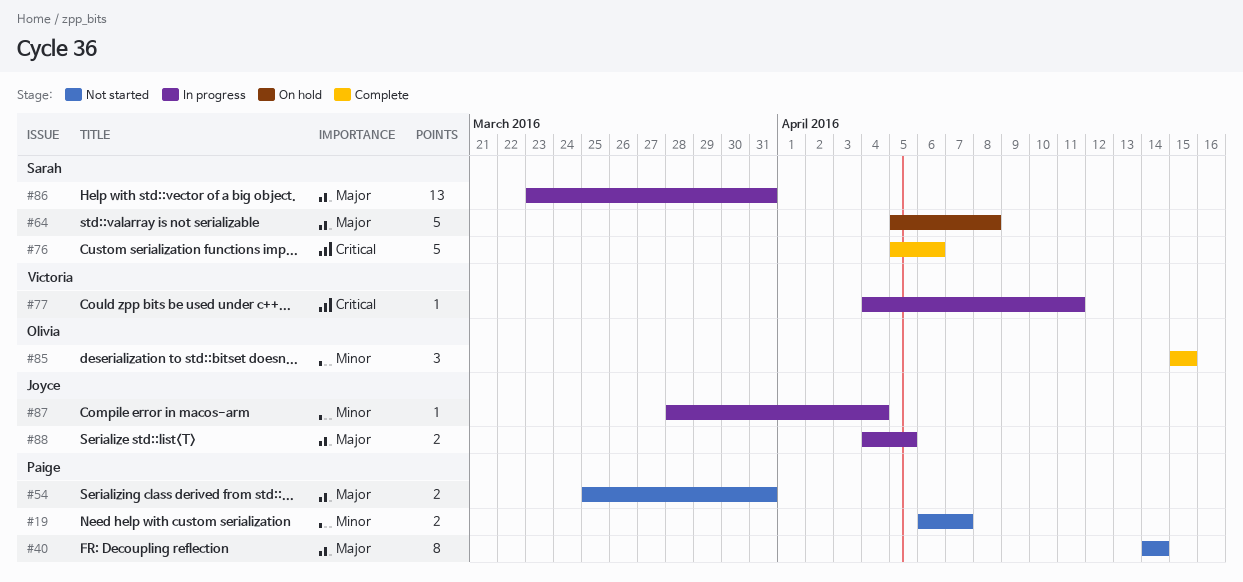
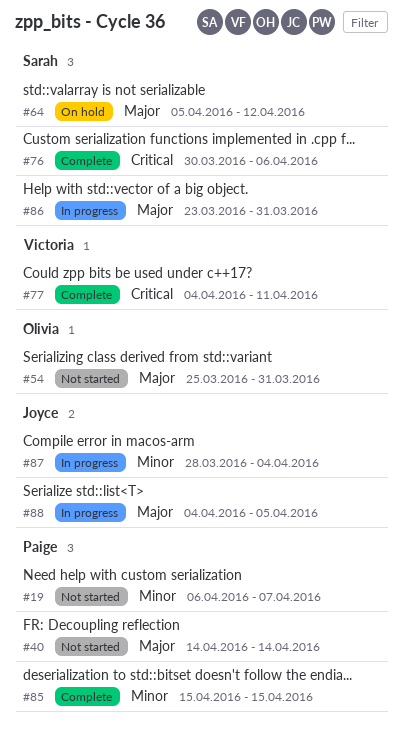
#54, owner: Paige -> Olivia
#64, due: Apr 8 -> Apr 12
#76, start: Apr 5 -> Mar 30
#77, status: In progress -> Complete
#85, owner: Olivia -> Paige

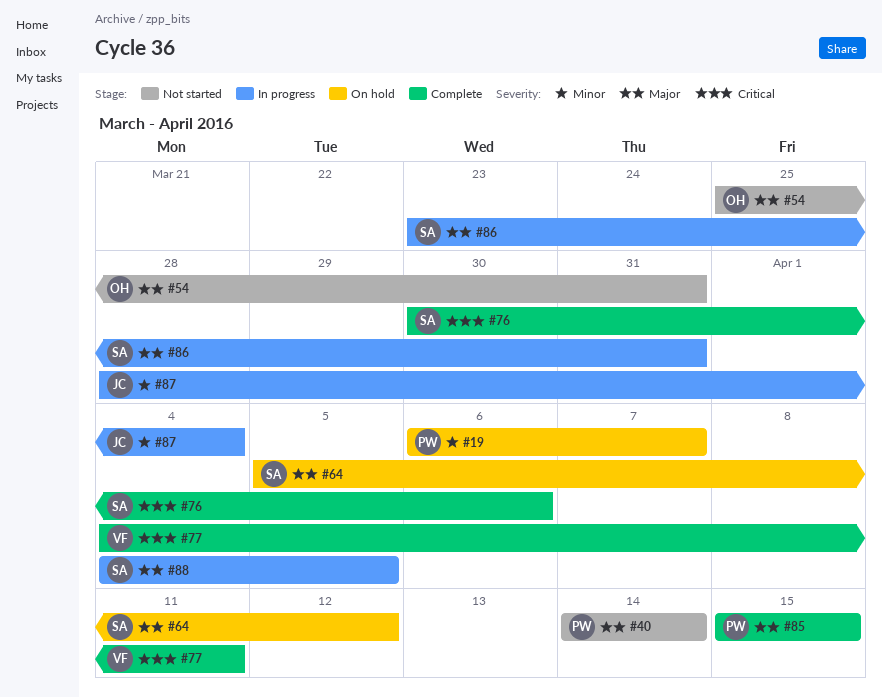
#19, status: Not started -> On hold
#85, priority: Minor -> Major
#88, owner: Joyce -> Sarah

